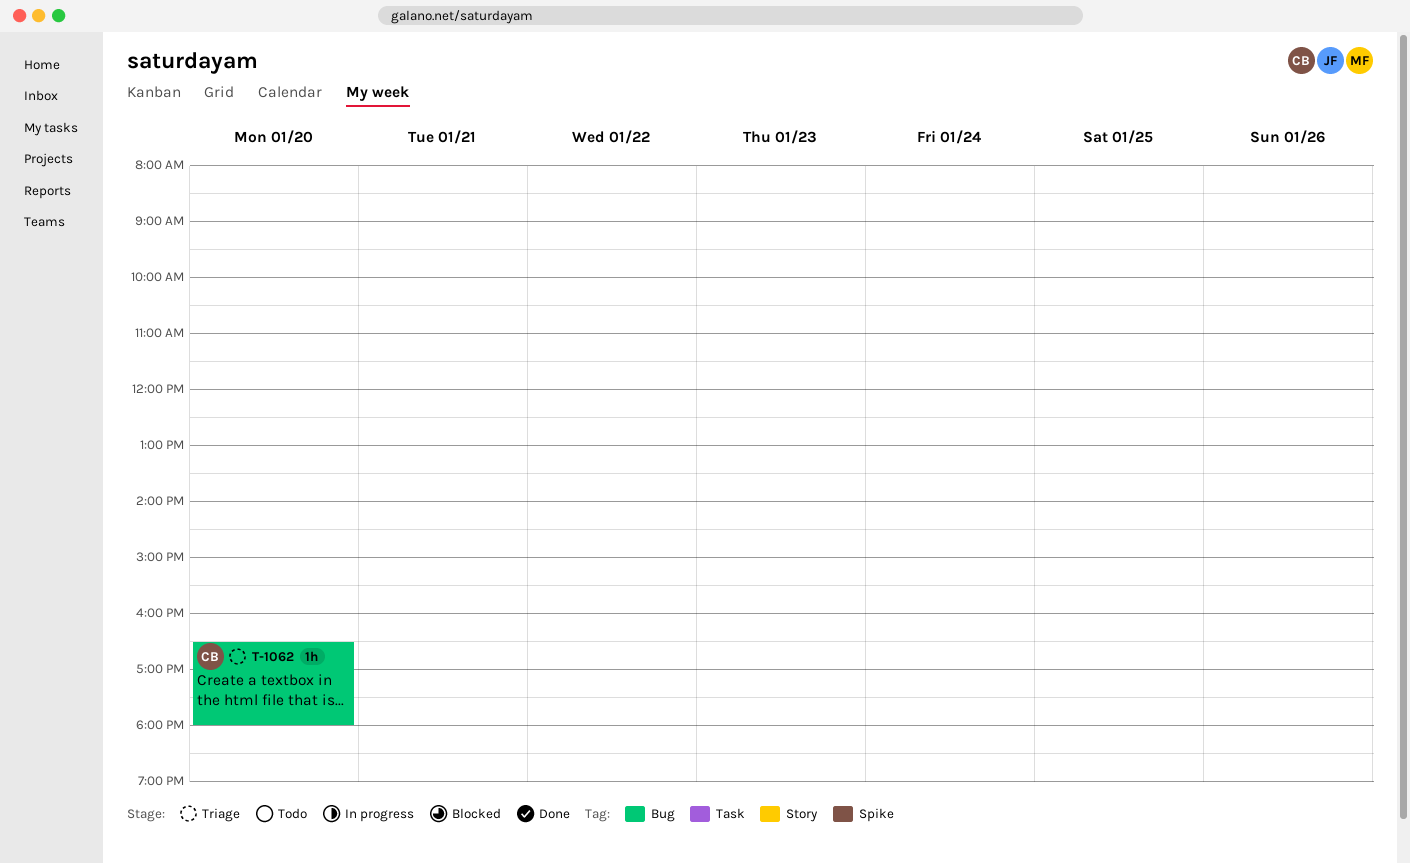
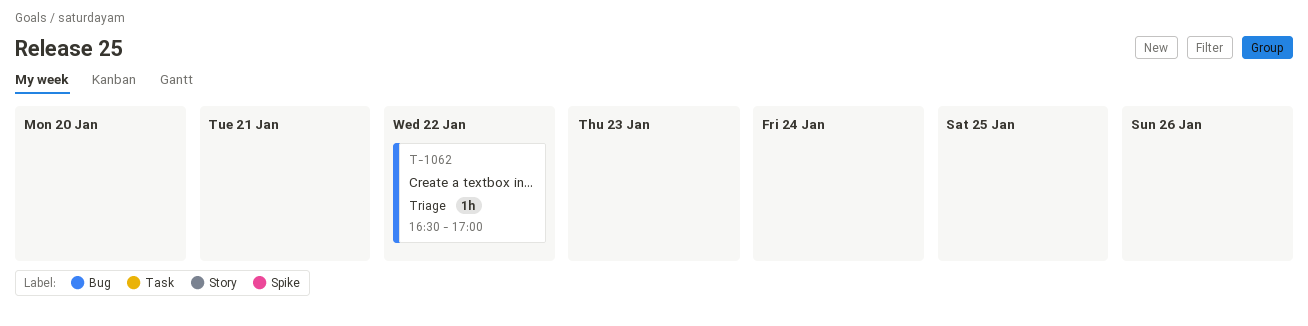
T-1062, day: Jan 20 -> Jan 22
T-1062, ends: 18:00 -> 17:00

